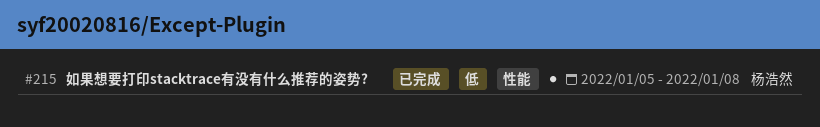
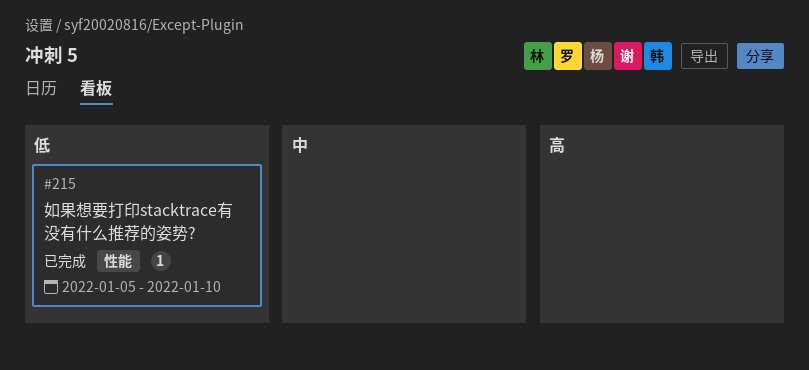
#215, due: Jan 8 -> Jan 10

